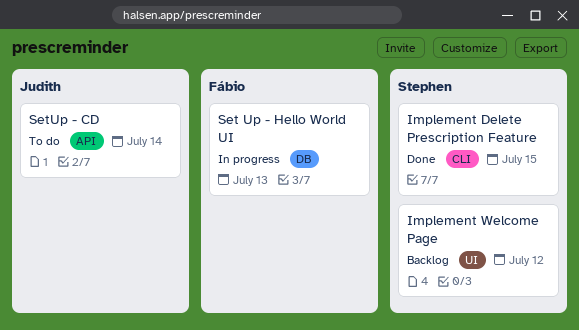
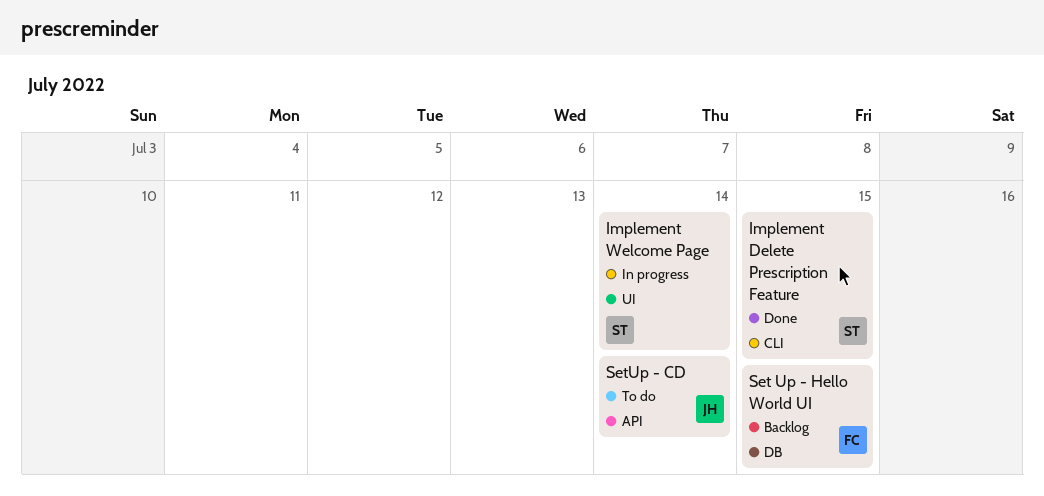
Implement Welcome Page, status: Backlog -> In progress
Implement Welcome Page, due: Jul 12 -> Jul 14
Set Up - Hello World UI, status: In progress -> Backlog
Set Up - Hello World UI, due: Jul 13 -> Jul 15

